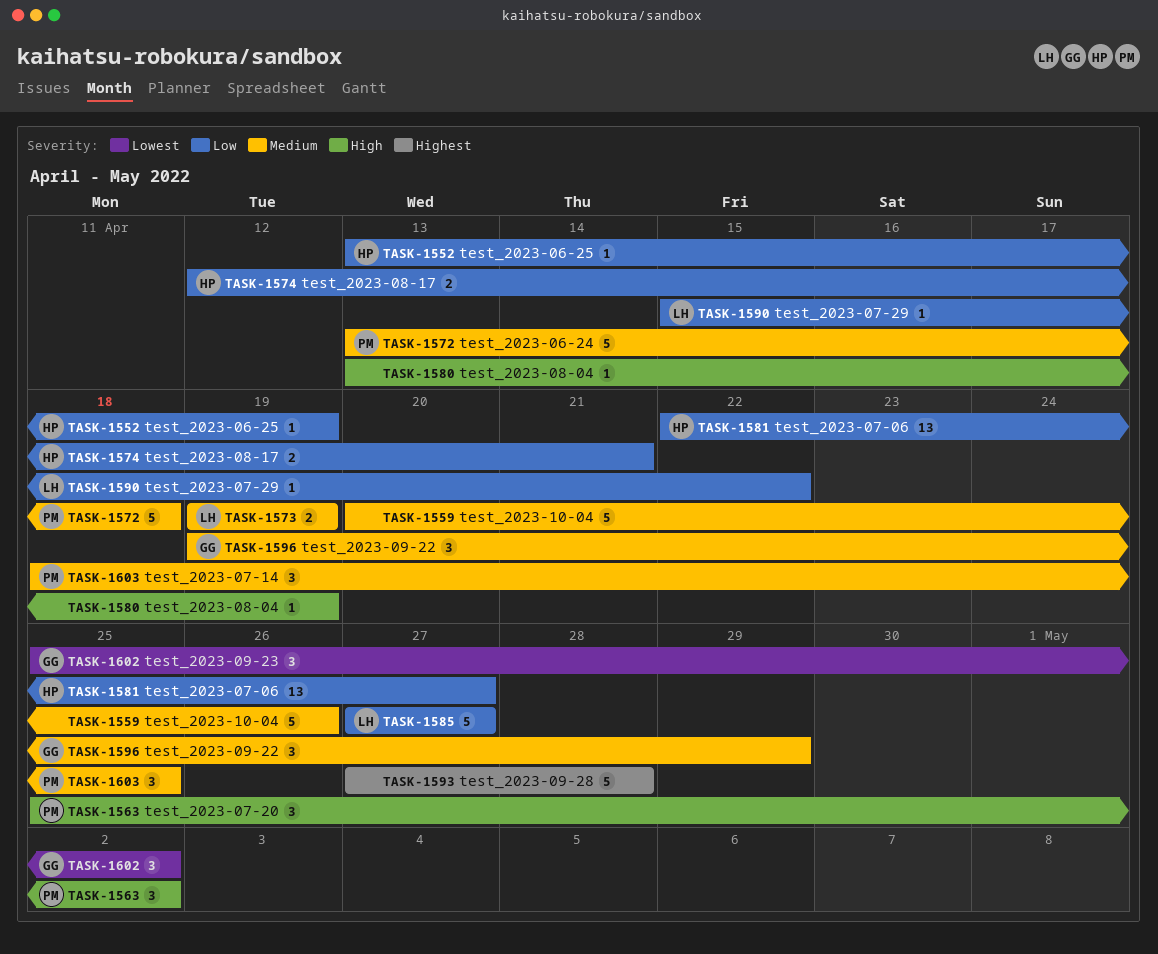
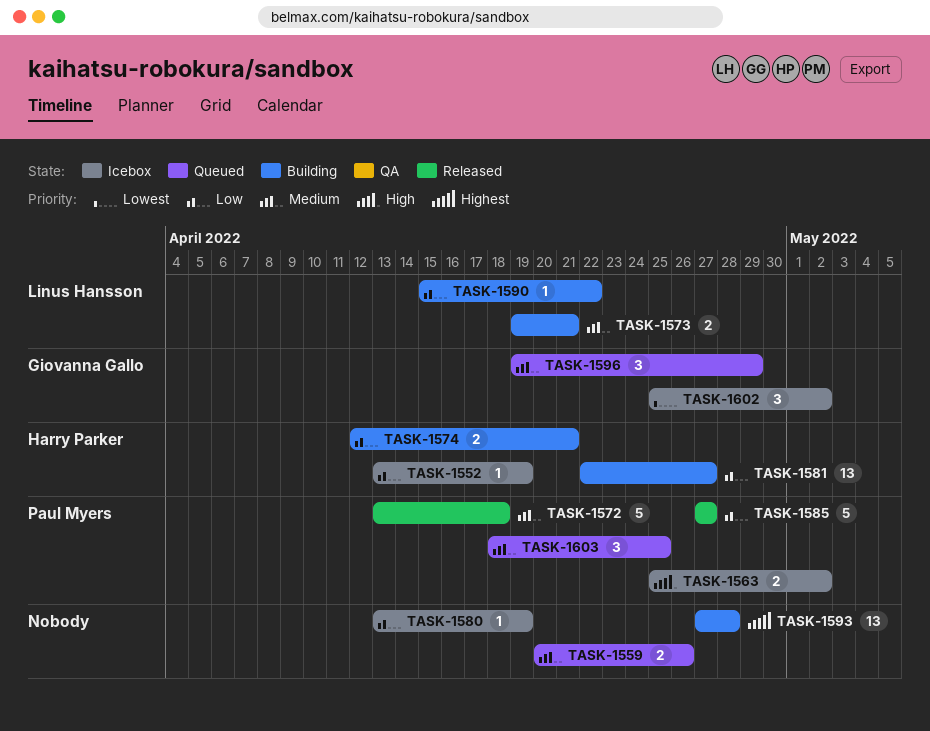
TASK-1559, estimate: 5 -> 2
TASK-1563, estimate: 3 -> 2
TASK-1573, due: Apr 19 -> Apr 21
TASK-1580, priority: High -> Low
TASK-1585, owner: Linus Hansson -> Paul Myers
TASK-1593, estimate: 5 -> 13

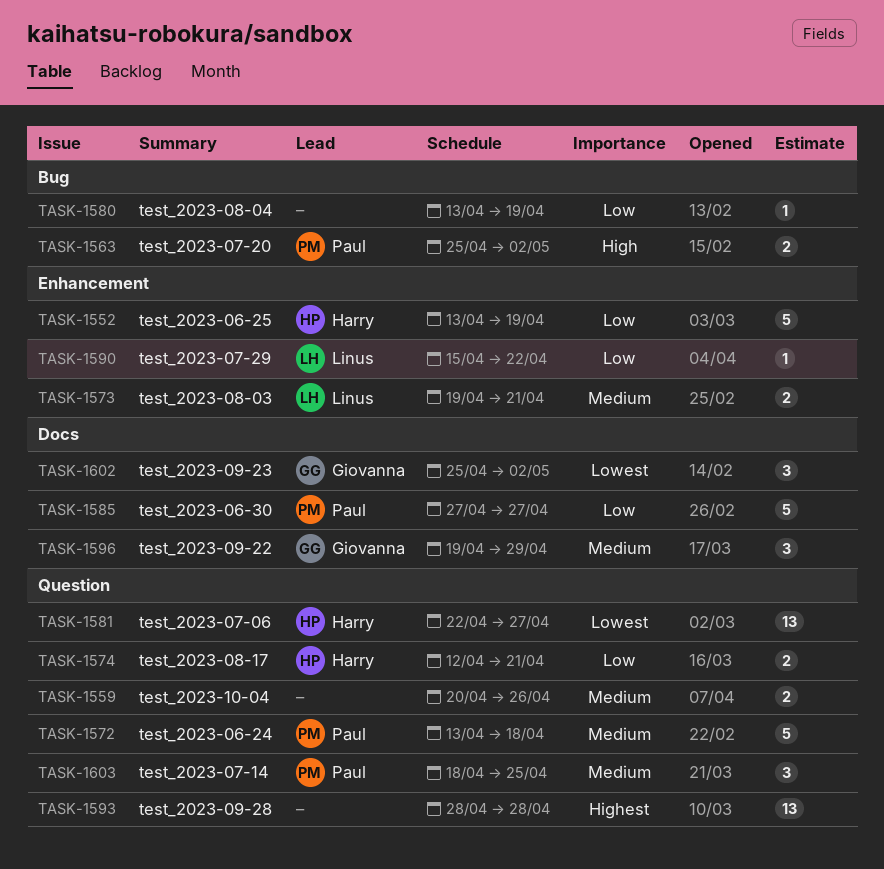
TASK-1552, estimate: 1 -> 5
TASK-1581, priority: Low -> Lowest
TASK-1593, start: Apr 27 -> Apr 28

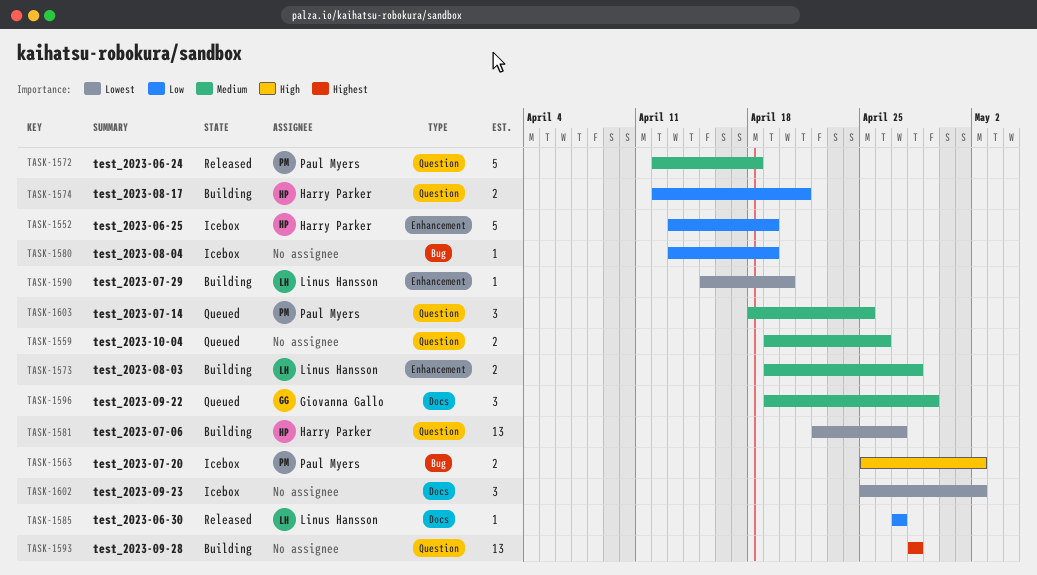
TASK-1559, start: Apr 20 -> Apr 19
TASK-1572, start: Apr 13 -> Apr 12
TASK-1573, due: Apr 21 -> Apr 28
TASK-1585, owner: Paul Myers -> Linus Hansson
TASK-1585, estimate: 5 -> 1
TASK-1590, priority: Low -> Lowest
TASK-1590, due: Apr 22 -> Apr 20
TASK-1602, owner: Giovanna Gallo -> none

